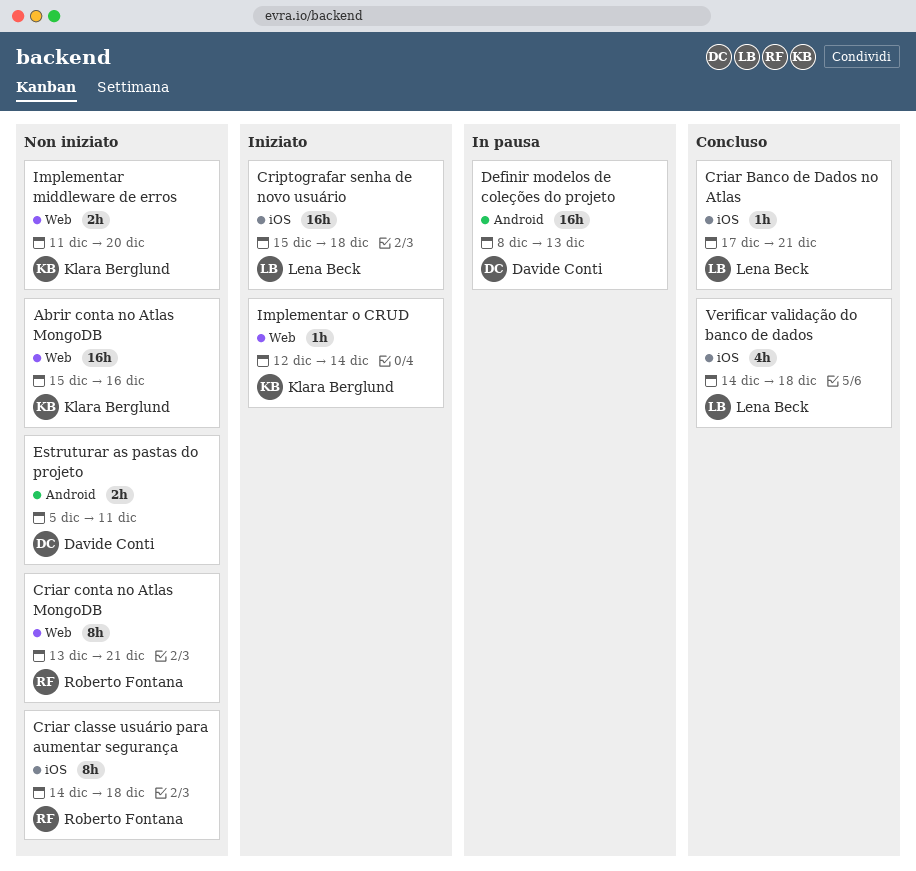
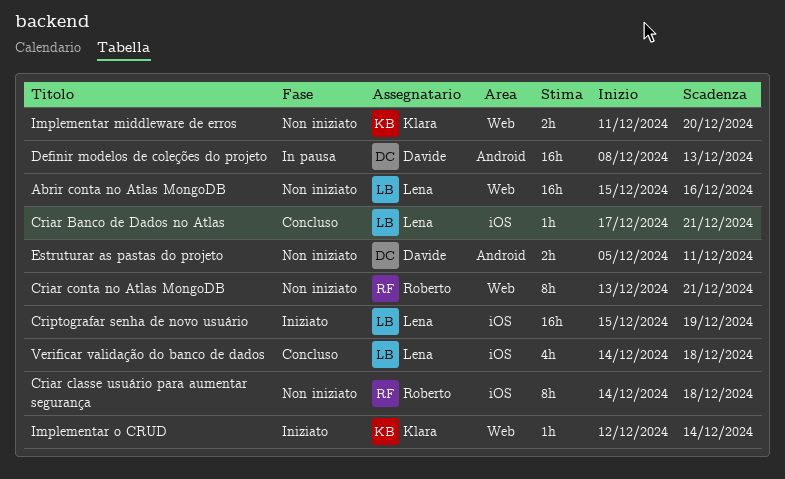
Abrir conta no Atlas MongoDB, owner: Klara Berglund -> Lena Beck
Criptografar senha de novo usuário, due: Dec 18 -> Dec 19

